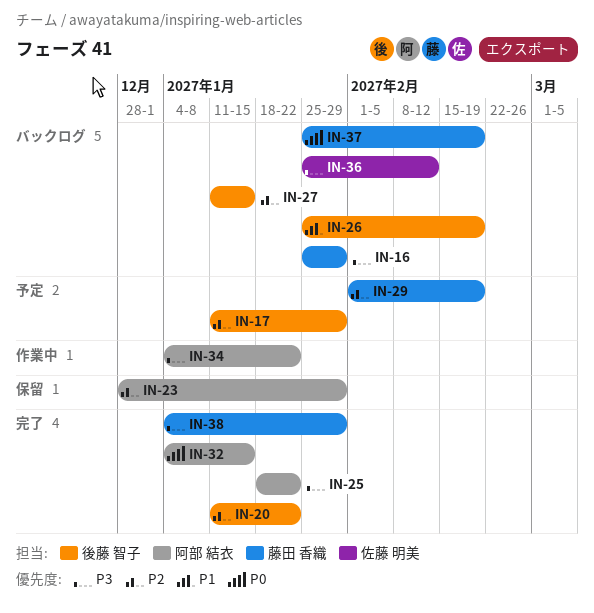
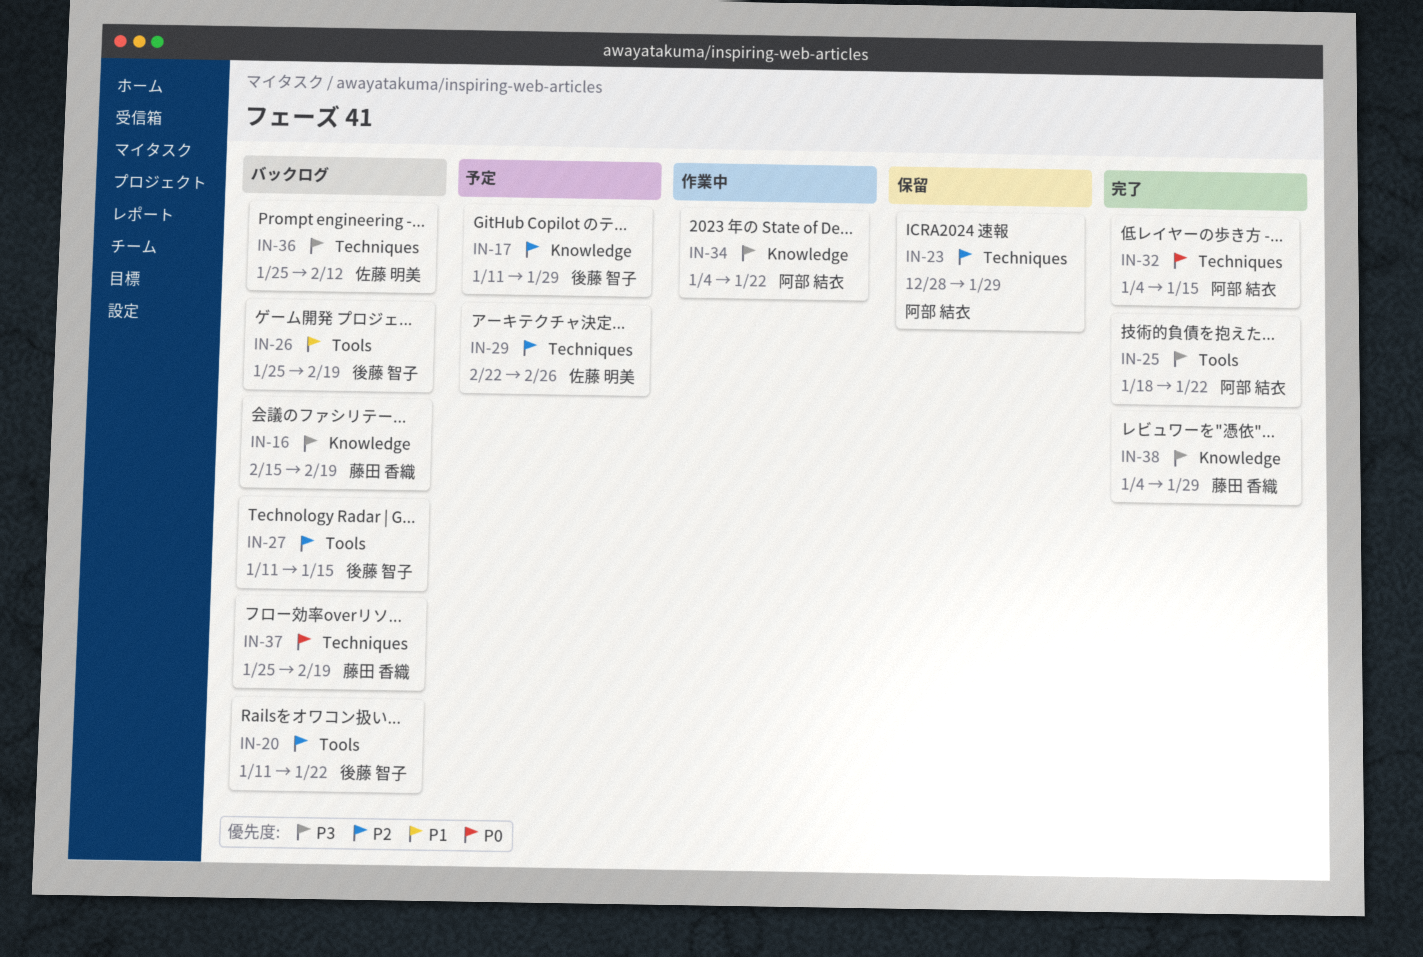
IN-16, start: Jan 25 -> Feb 15
IN-16, due: Jan 29 -> Feb 19
IN-20, status: 完了 -> バックログ
IN-29, owner: 藤田 香織 -> 佐藤 明美
IN-29, start: Feb 1 -> Feb 22
IN-29, due: Feb 19 -> Feb 26

